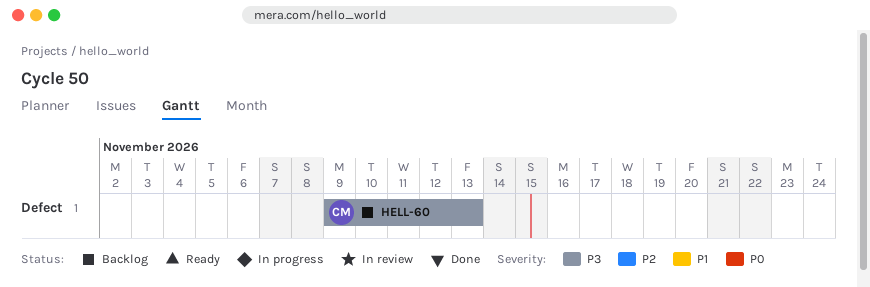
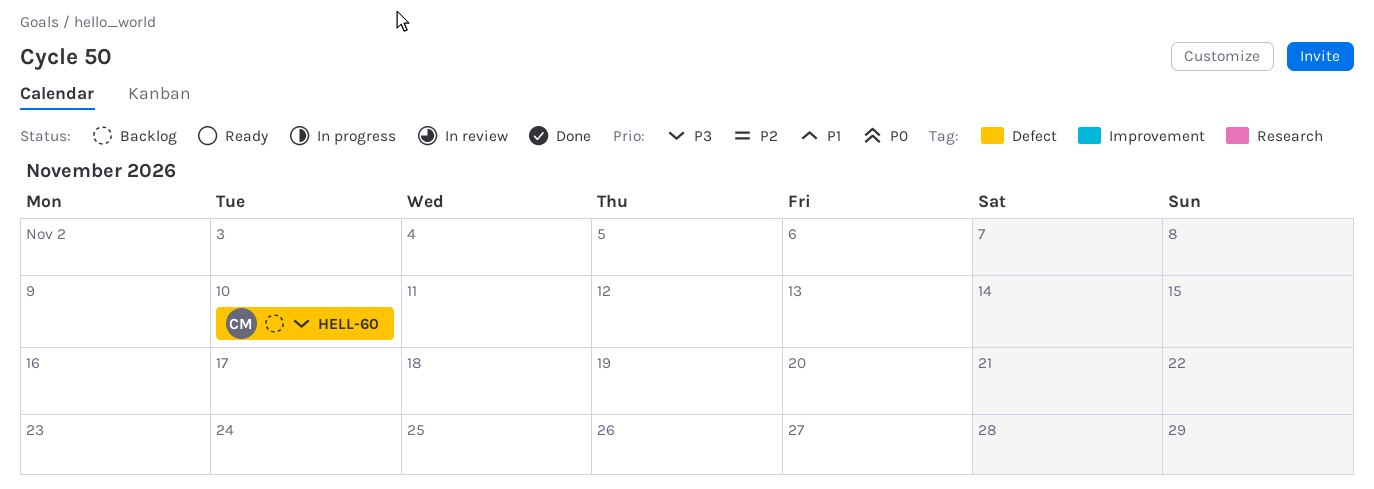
HELL-60, start: Nov 9 -> Nov 10
HELL-60, due: Nov 13 -> Nov 10

